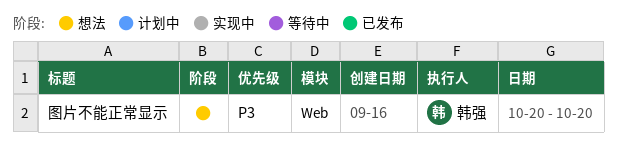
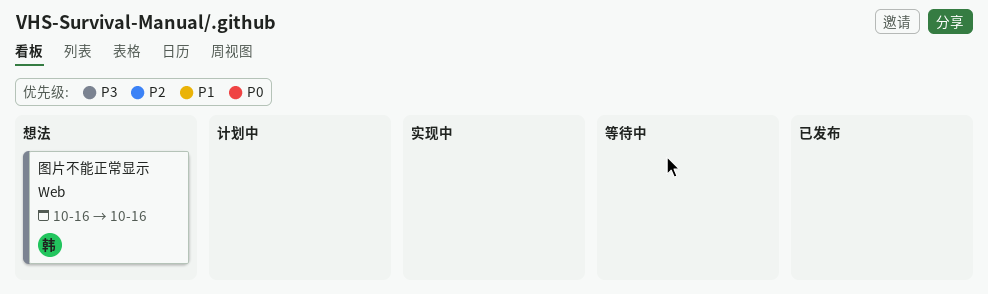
图片不能正常显示, start: Oct 20 -> Oct 16
图片不能正常显示, due: Oct 20 -> Oct 16

